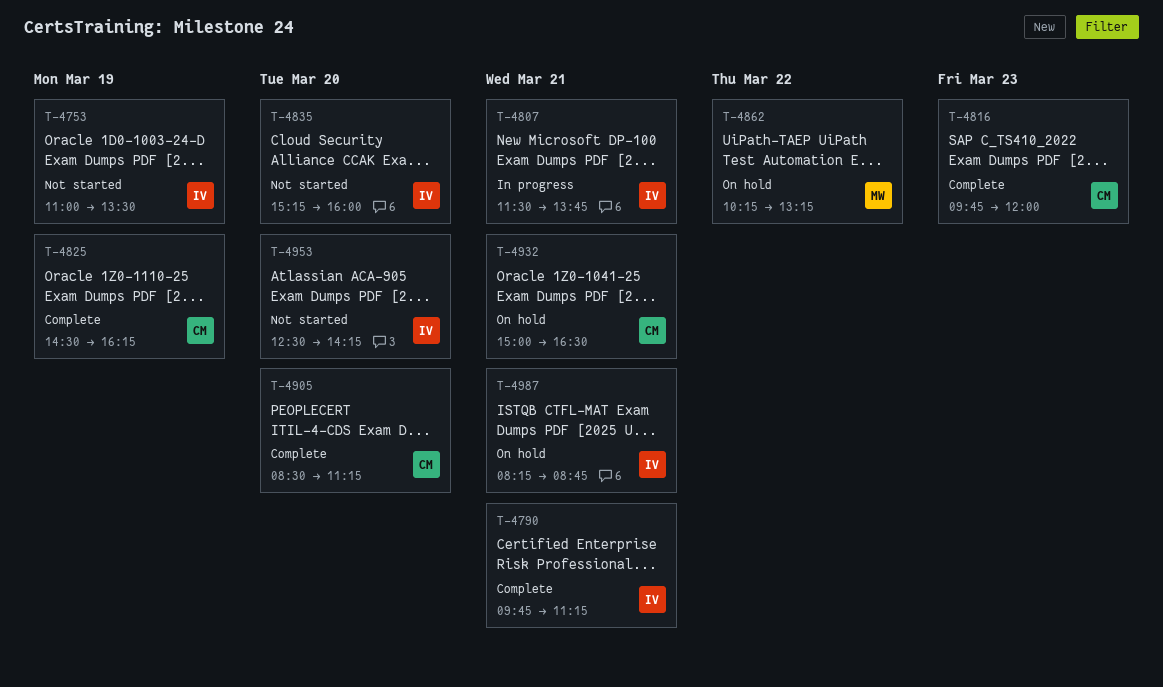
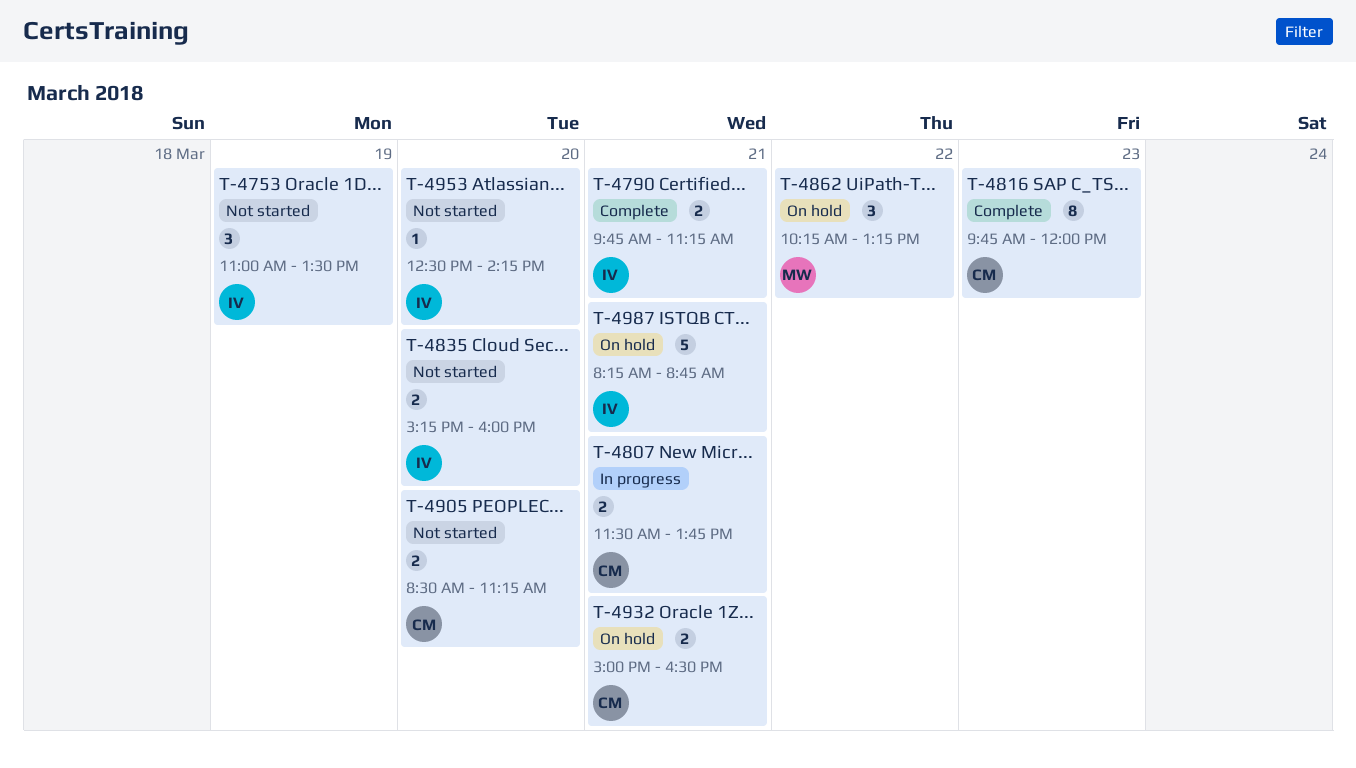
T-4807, owner: IV -> CM
T-4825: present -> none
T-4905, status: Complete -> Not started

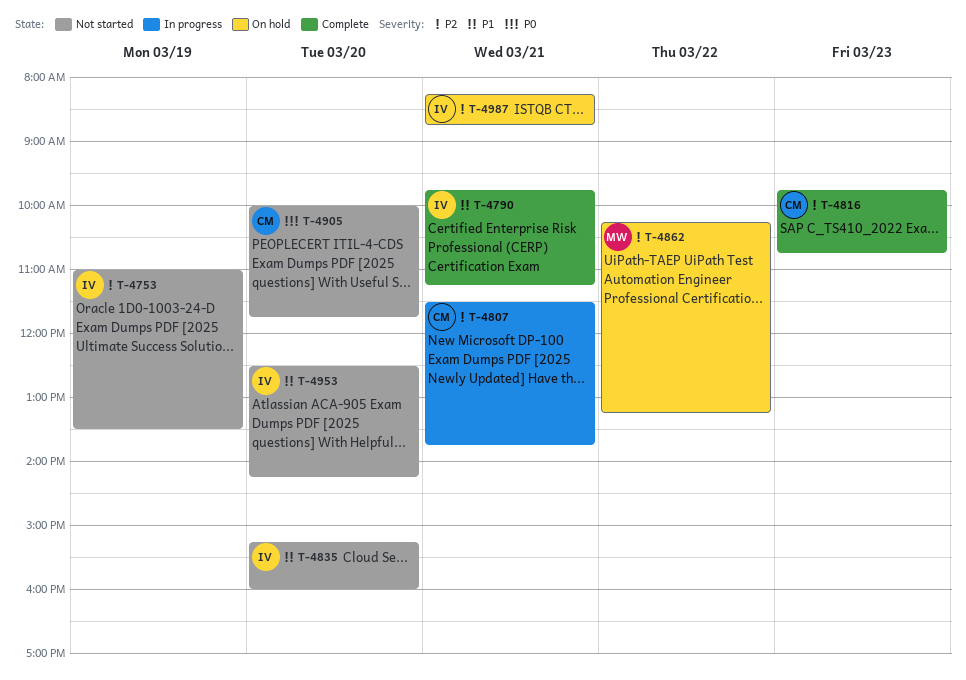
T-4816, ends: 12:00 -> 10:45
T-4905, begins: 08:30 -> 10:00
T-4905, ends: 11:15 -> 11:45
T-4932: present -> none

